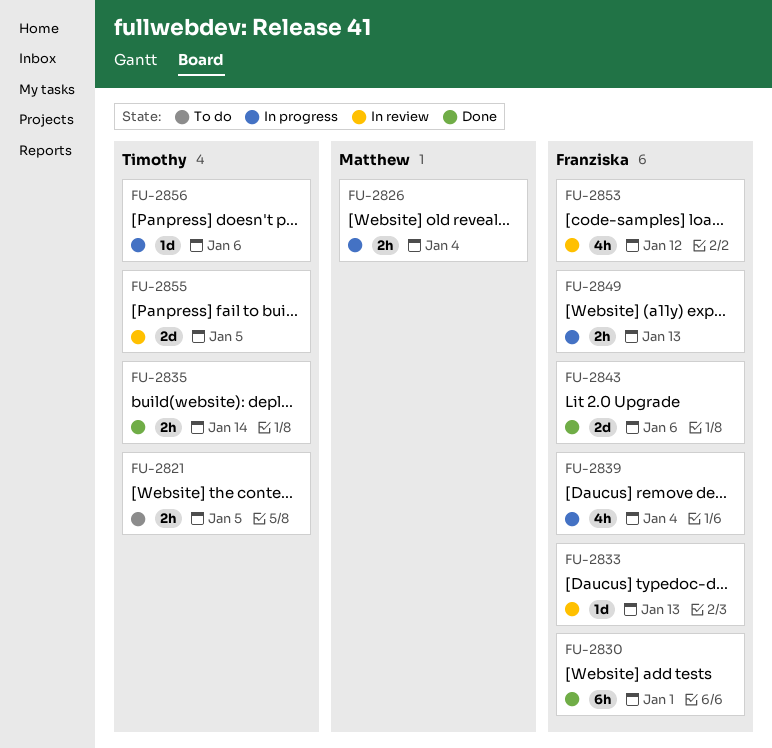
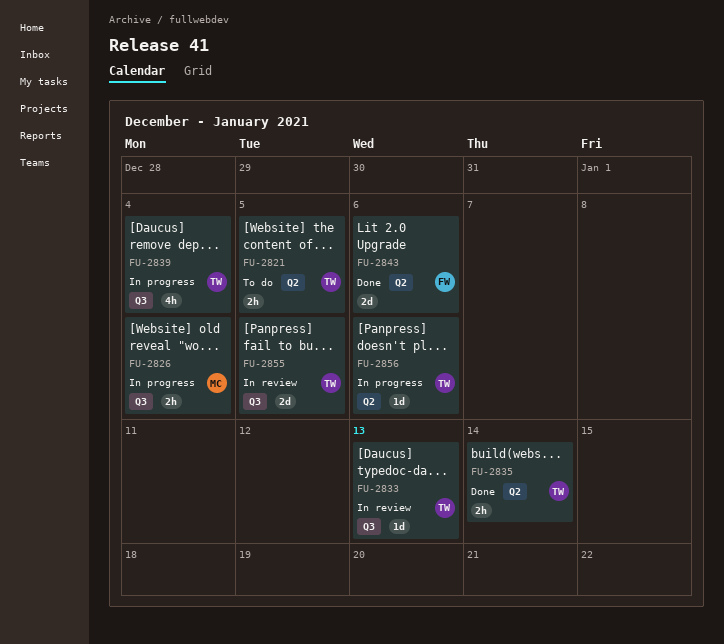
FU-2830: present -> none
FU-2833, owner: Franziska -> Timothy
FU-2839, owner: Franziska -> Timothy
FU-2849: present -> none
FU-2853: present -> none

